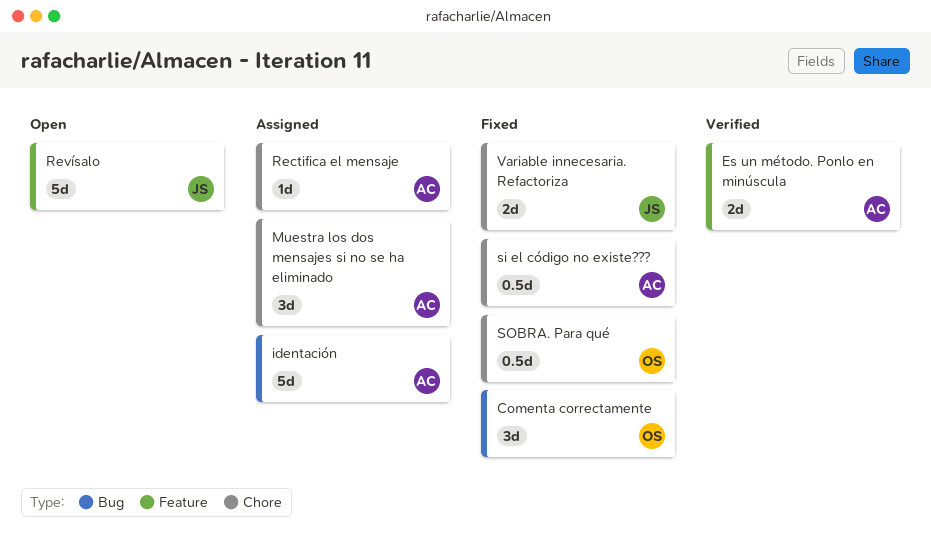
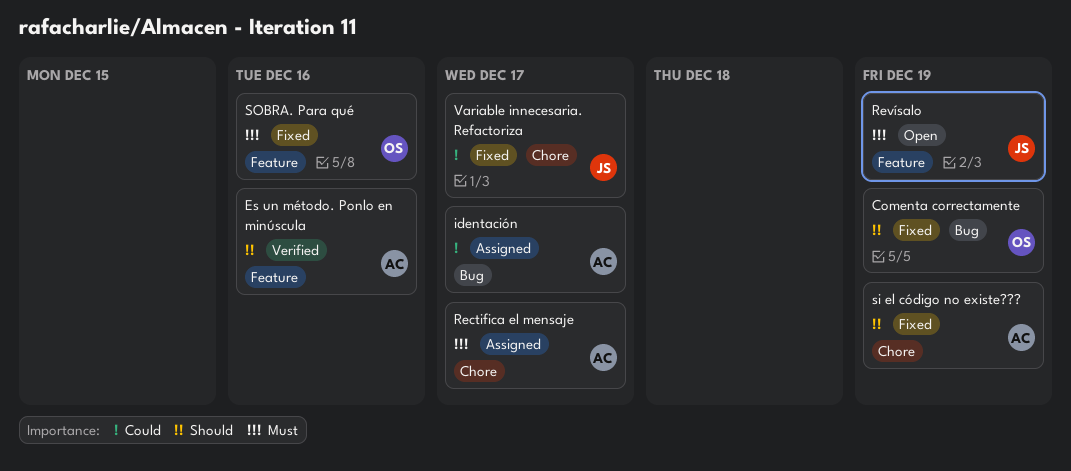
Muestra los dos mensajes si no se ha eliminado: present -> none
SOBRA. Para qué, label: Chore -> Feature

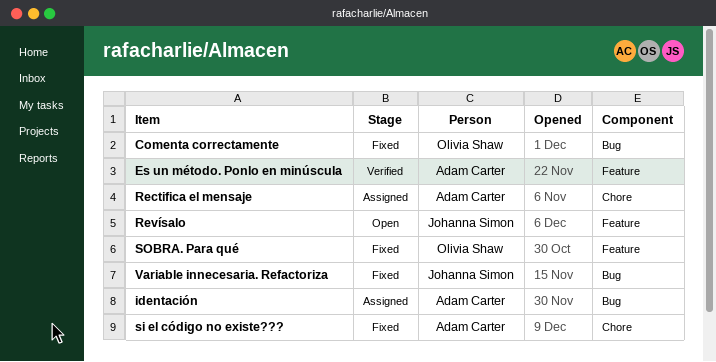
Variable innecesaria. Refactoriza, label: Chore -> Bug

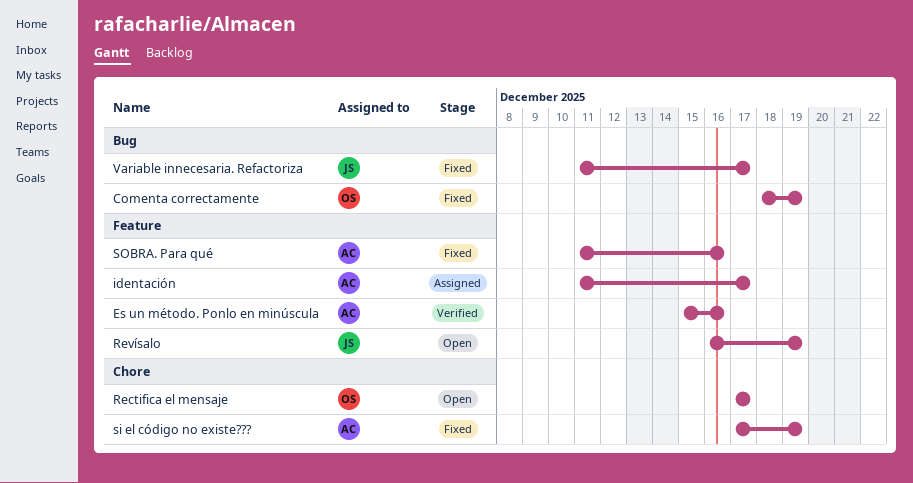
identación, label: Bug -> Feature
Rectifica el mensaje, status: Assigned -> Open
Rectifica el mensaje, owner: Adam Carter -> Olivia Shaw
SOBRA. Para qué, owner: Olivia Shaw -> Adam Carter

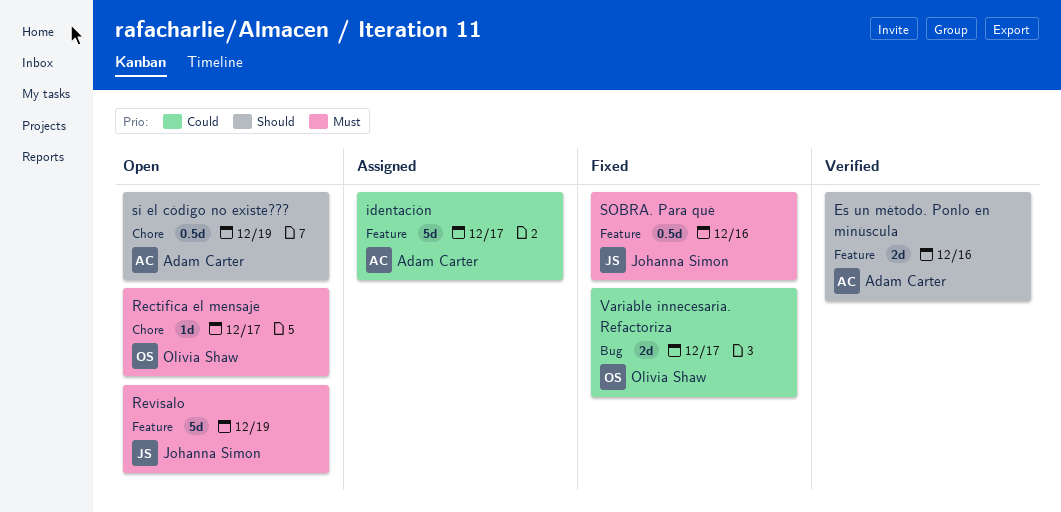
Comenta correctamente: present -> none
si el código no existe???, status: Fixed -> Open
SOBRA. Para qué, owner: Adam Carter -> Johanna Simon
Variable innecesaria. Refactoriza, owner: Johanna Simon -> Olivia Shaw

